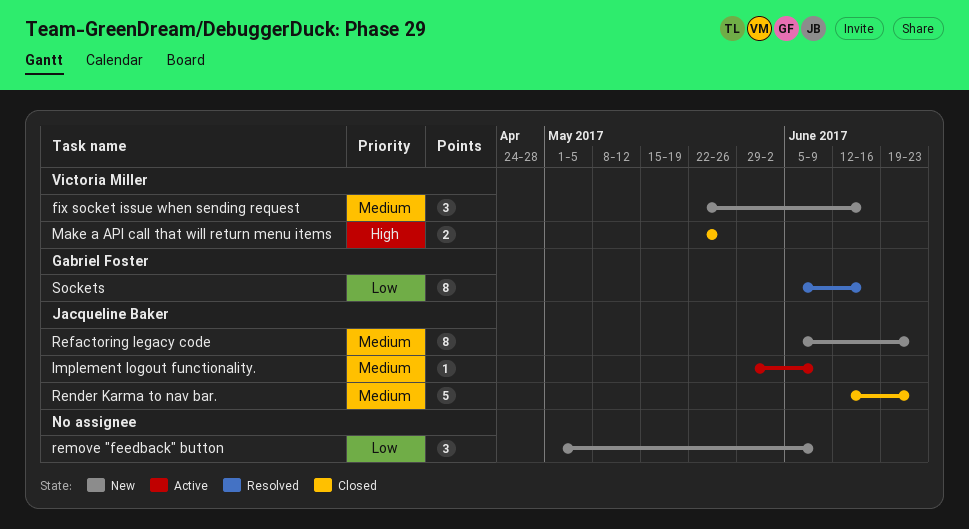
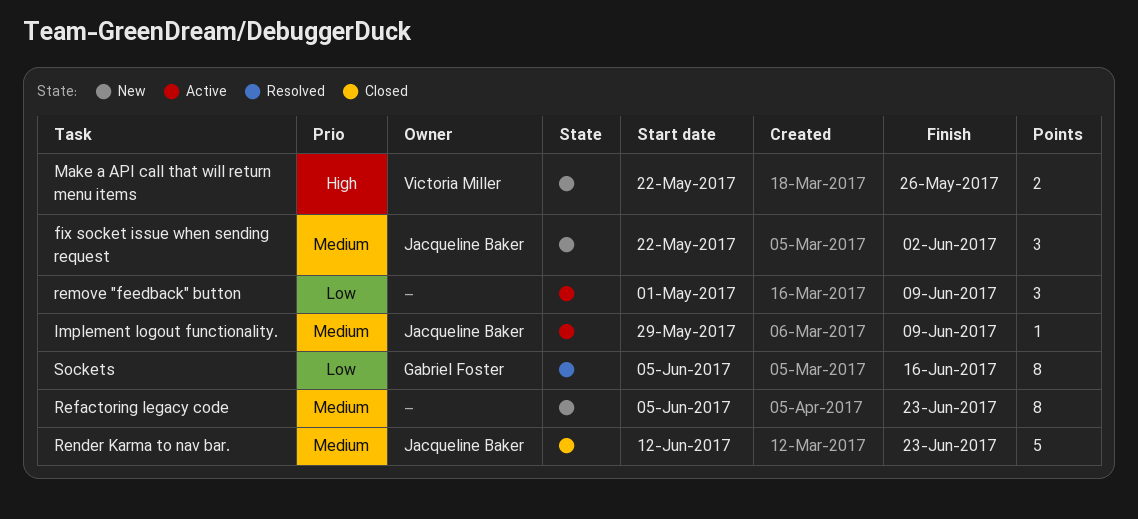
fix socket issue when sending request, owner: Victoria Miller -> Jacqueline Baker
fix socket issue when sending request, due: Jun 16 -> Jun 2
Make a API call that will return menu items, status: Closed -> New
Refactoring legacy code, owner: Jacqueline Baker -> none
remove "feedback" button, status: New -> Active

